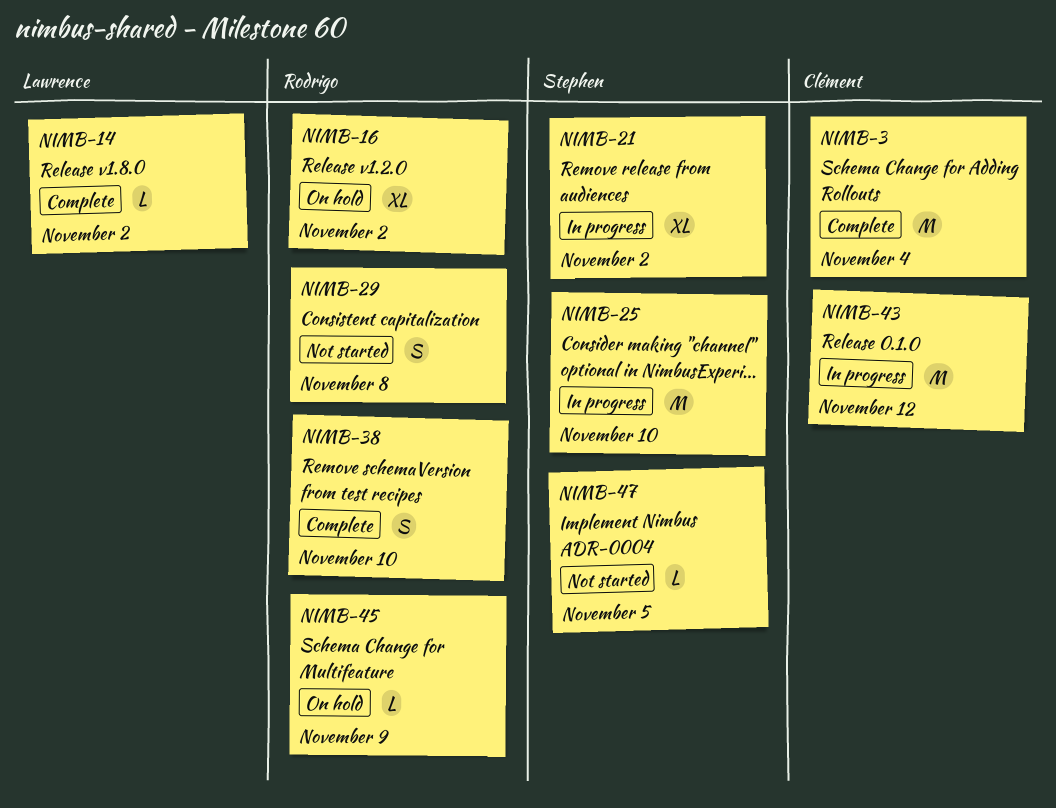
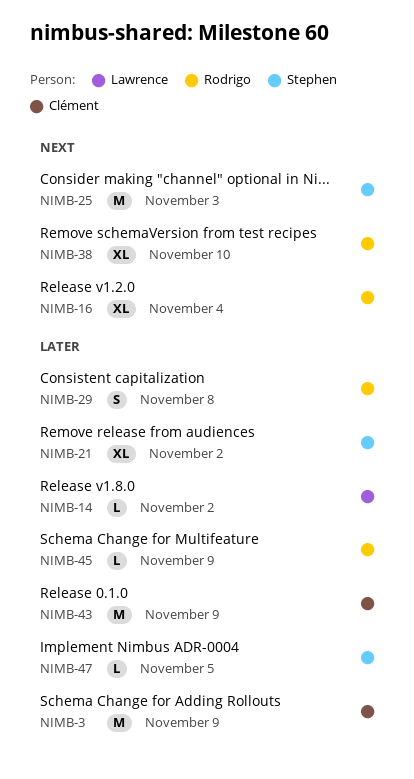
NIMB-3, due: Nov 4 -> Nov 9
NIMB-16, due: Nov 2 -> Nov 4
NIMB-25, due: Nov 10 -> Nov 3
NIMB-38, estimate: S -> XL
NIMB-43, due: Nov 12 -> Nov 9

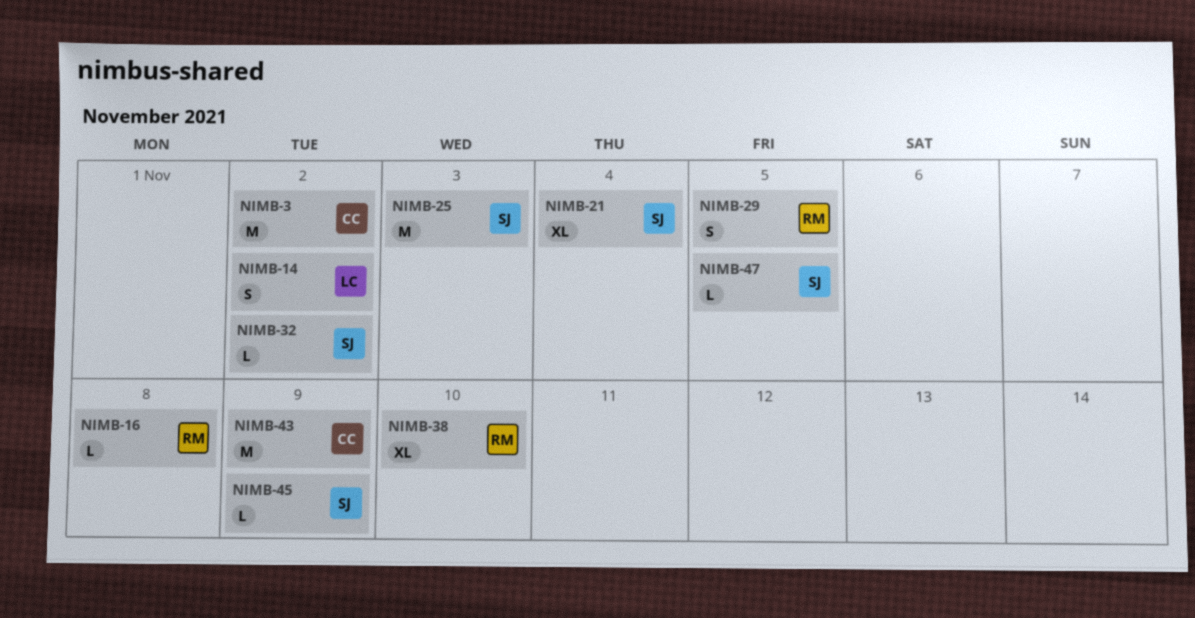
NIMB-3, due: Nov 9 -> Nov 2
NIMB-14, estimate: L -> S
NIMB-16, estimate: XL -> L
NIMB-16, due: Nov 4 -> Nov 8
NIMB-21, due: Nov 2 -> Nov 4
NIMB-29, due: Nov 8 -> Nov 5
NIMB-32: none -> present
NIMB-45, owner: Rodrigo -> Stephen

